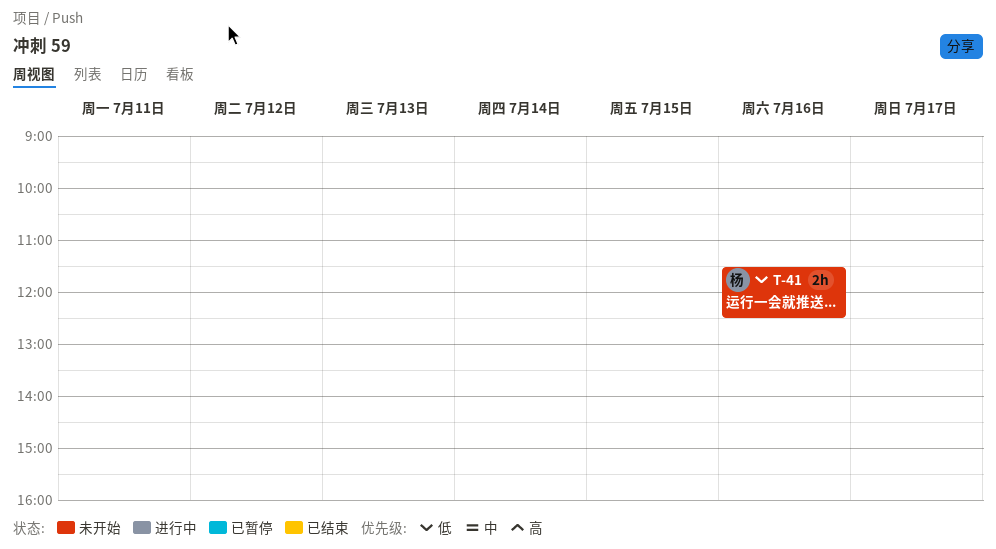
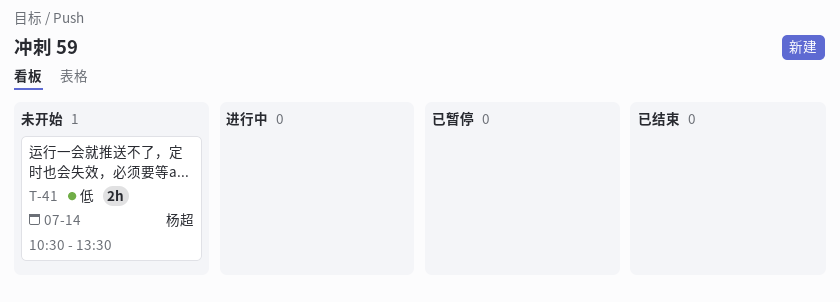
T-41, day: Jul 16 -> Jul 14
T-41, begins: 11:30 -> 10:30
T-41, ends: 12:30 -> 13:30

